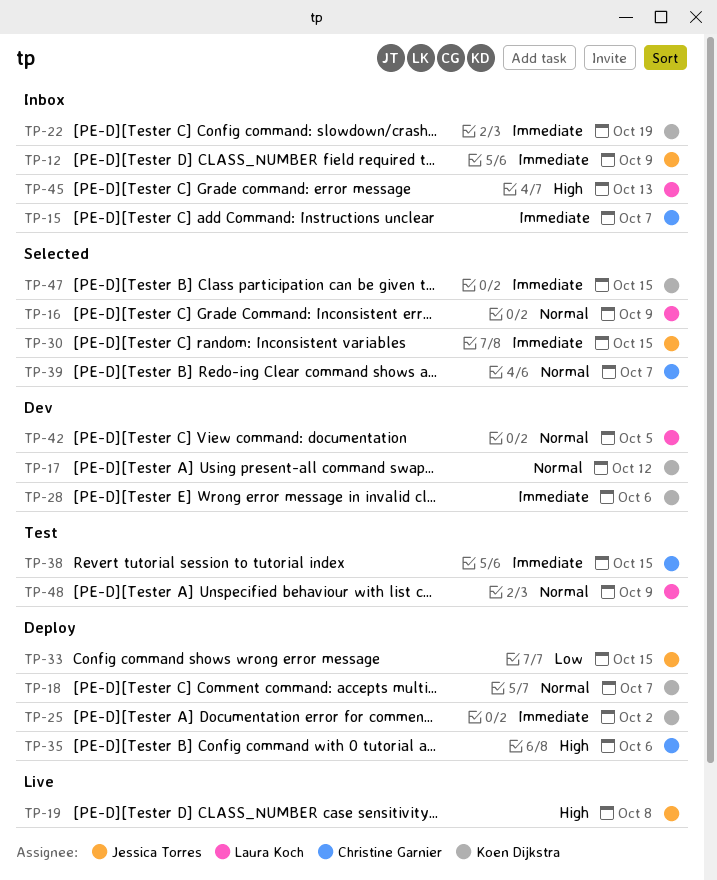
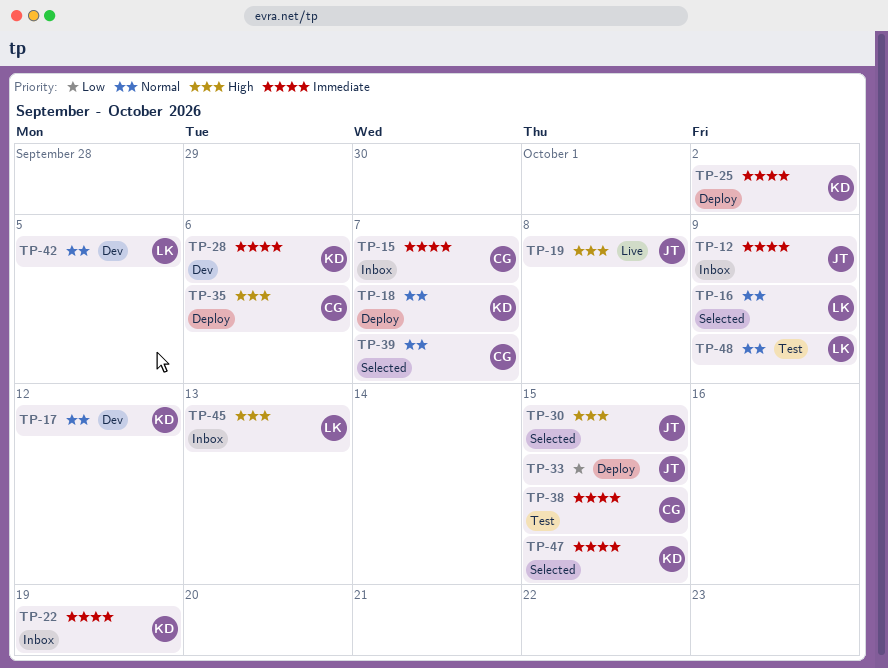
TP-30, priority: Immediate -> High

